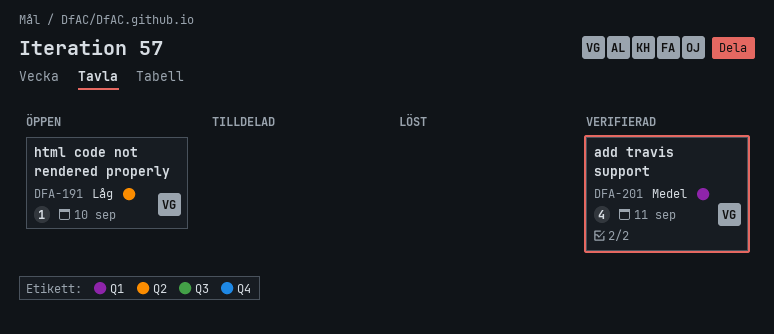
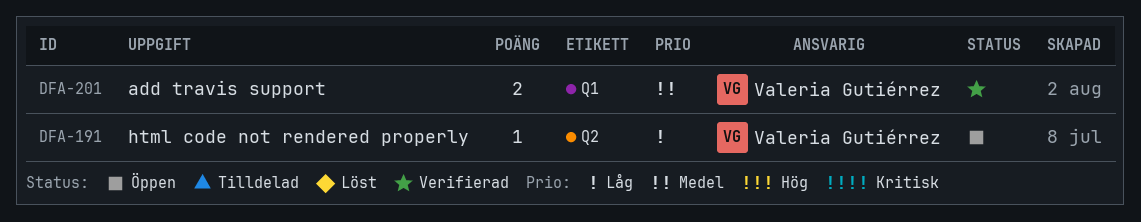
DFA-201, estimate: 4 -> 2

